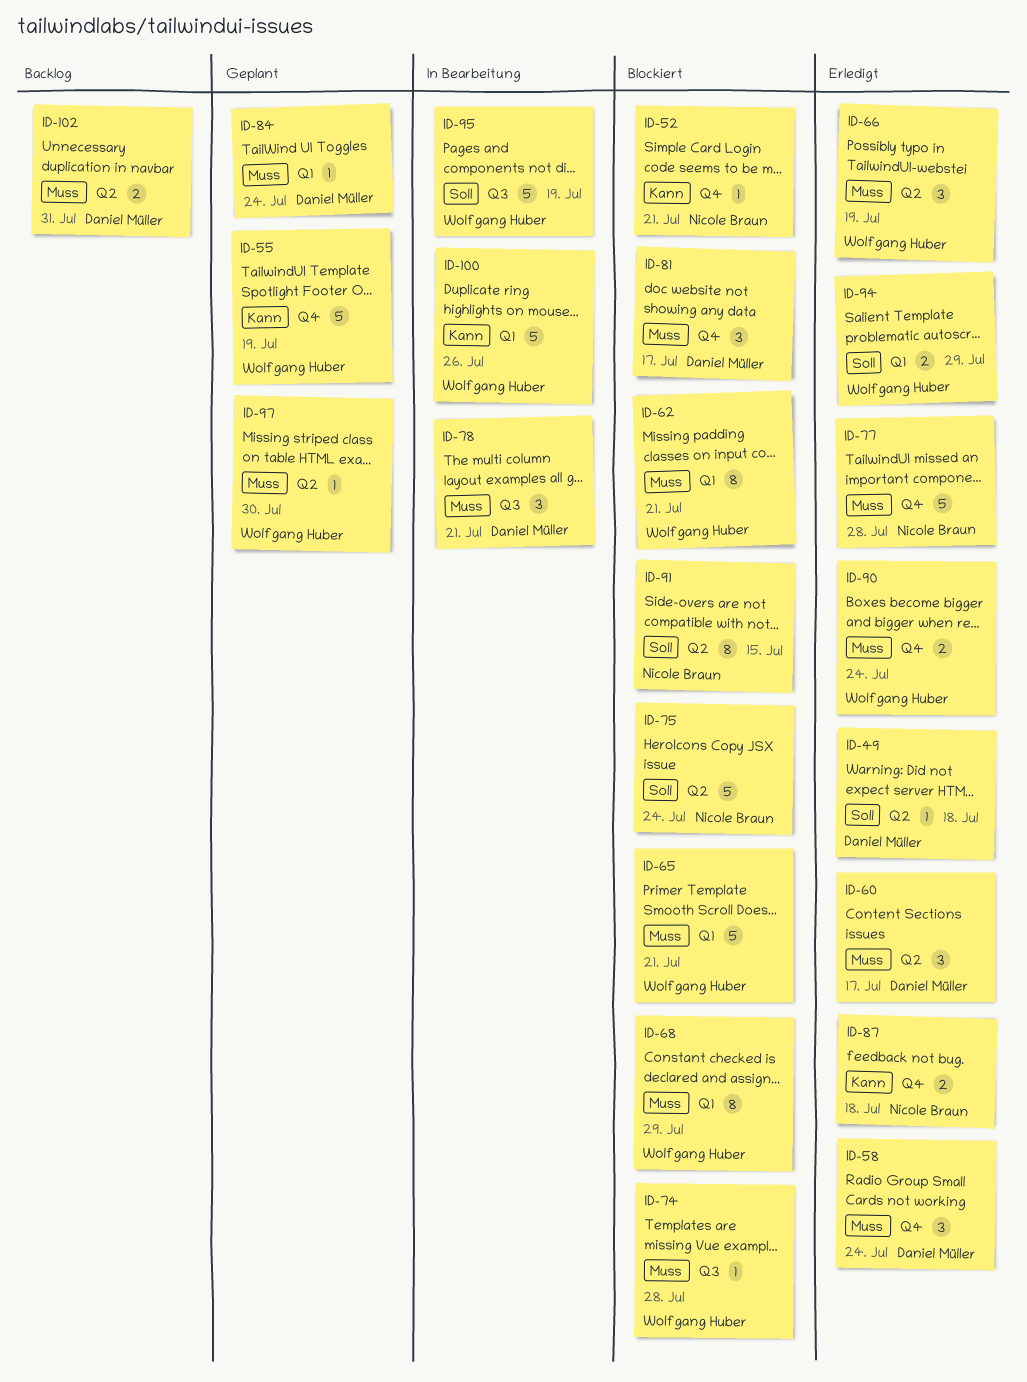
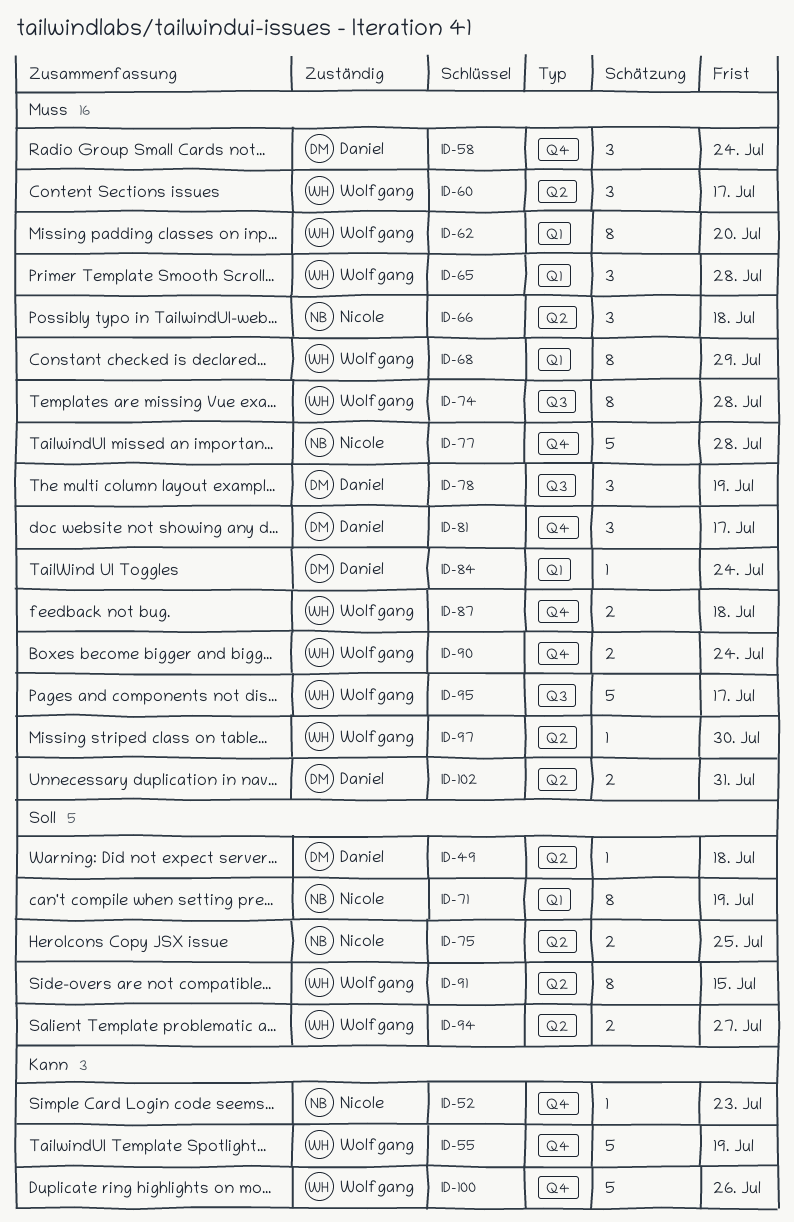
ID-52, due: Jul 21 -> Jul 23
ID-60, owner: Daniel Müller -> Wolfgang Huber
ID-62, due: Jul 21 -> Jul 20
ID-65, estimate: 5 -> 3
ID-65, due: Jul 21 -> Jul 28
ID-66, owner: Wolfgang Huber -> Nicole Braun
ID-66, due: Jul 19 -> Jul 18
ID-71: none -> present
ID-74, estimate: 1 -> 8
ID-75, estimate: 5 -> 2
ID-75, due: Jul 24 -> Jul 25
ID-78, due: Jul 21 -> Jul 19
ID-87, owner: Nicole Braun -> Wolfgang Huber
ID-87, priority: Kann -> Muss
ID-91, owner: Nicole Braun -> Wolfgang Huber
ID-94, label: Q1 -> Q2
ID-94, due: Jul 29 -> Jul 27
ID-95, priority: Soll -> Muss
ID-95, due: Jul 19 -> Jul 17
ID-100, label: Q1 -> Q4

